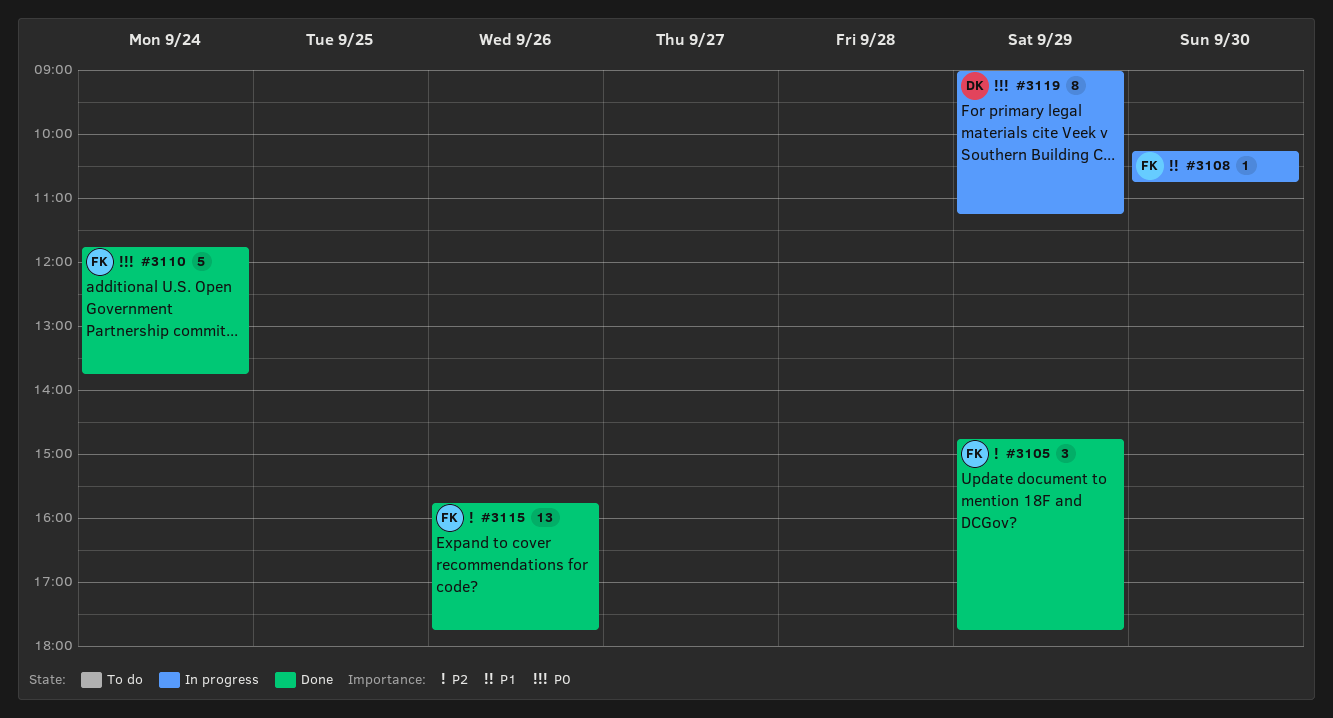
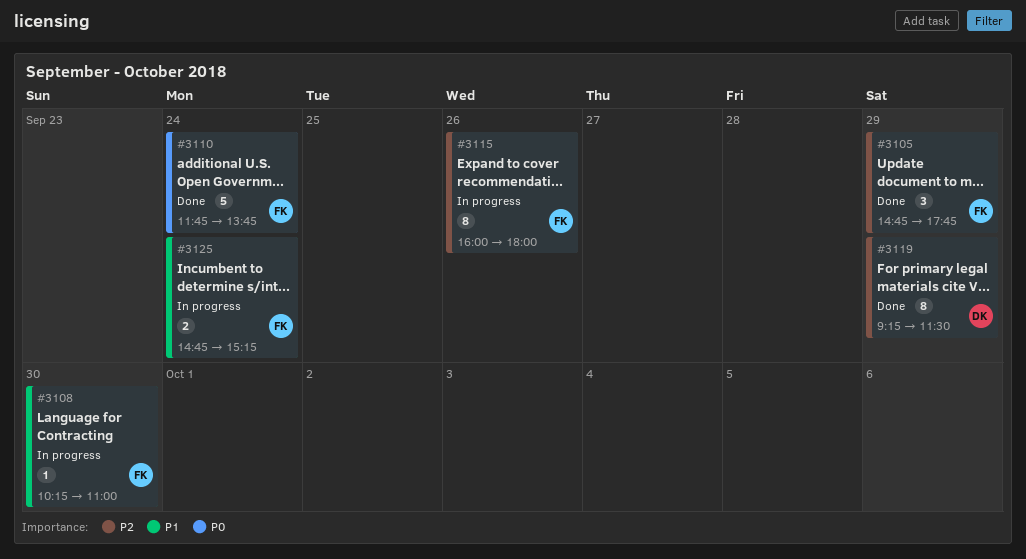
#3108, ends: 10:45 -> 11:00
#3115, status: Done -> In progress
#3115, estimate: 13 -> 8
#3115, begins: 15:45 -> 16:00
#3115, ends: 17:45 -> 18:00
#3119, status: In progress -> Done
#3119, priority: P0 -> P2
#3119, begins: 09:00 -> 09:15
#3119, ends: 11:15 -> 11:30
#3125: none -> present

